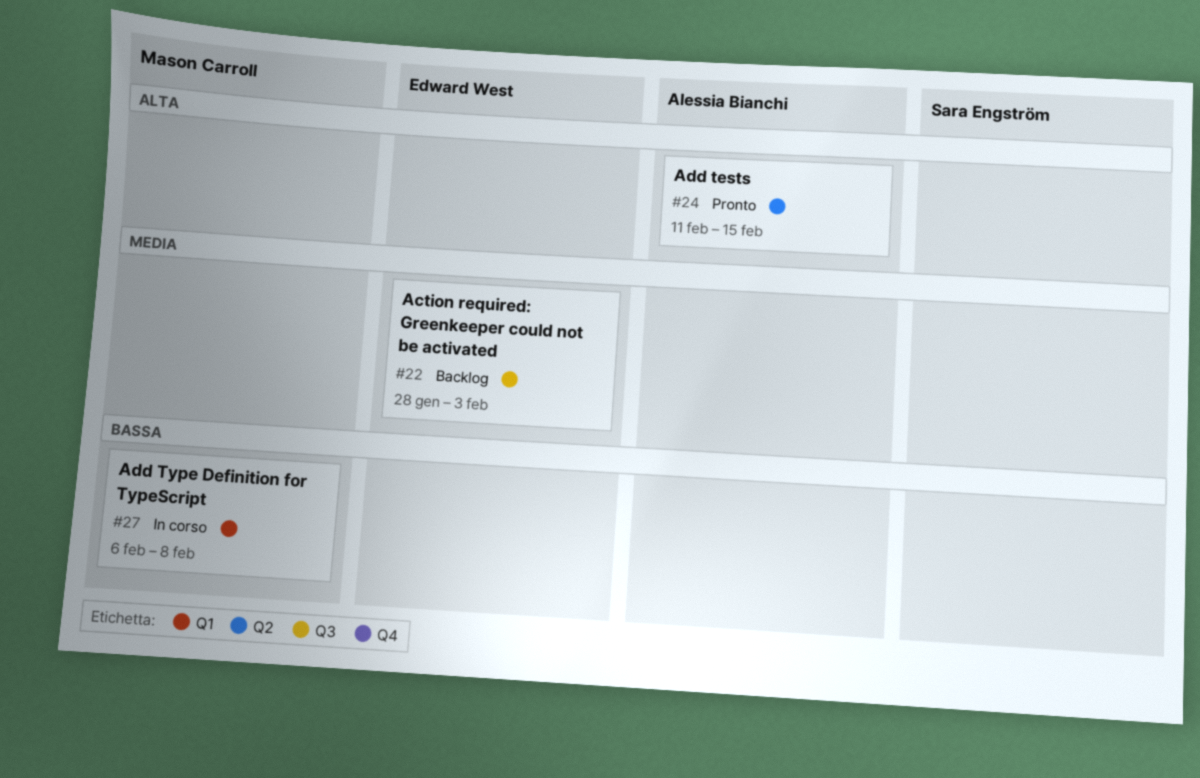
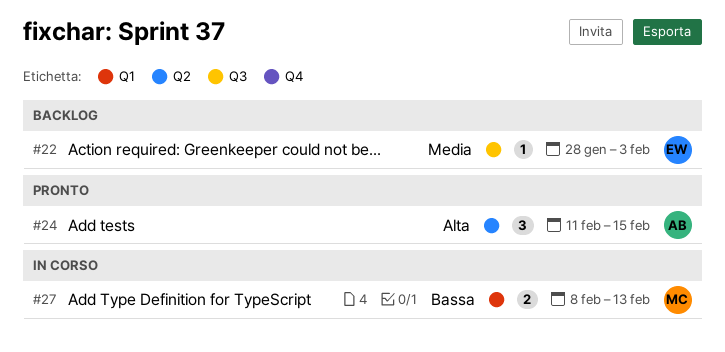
#27, start: Feb 6 -> Feb 8
#27, due: Feb 8 -> Feb 13

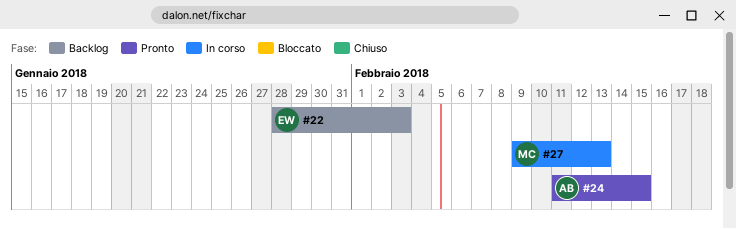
#27, start: Feb 8 -> Feb 9

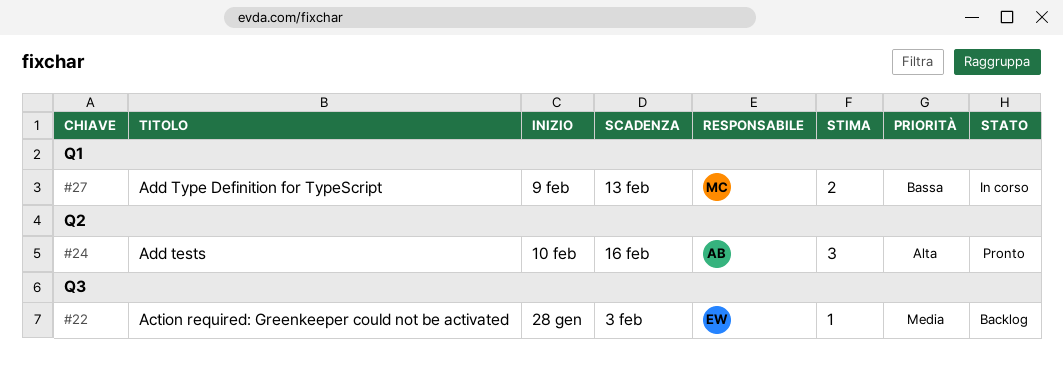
#24, start: Feb 11 -> Feb 10
#24, due: Feb 15 -> Feb 16

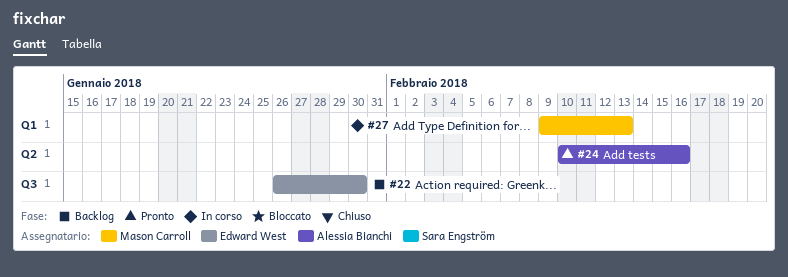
#22, start: Jan 28 -> Jan 26
#22, due: Feb 3 -> Jan 30

